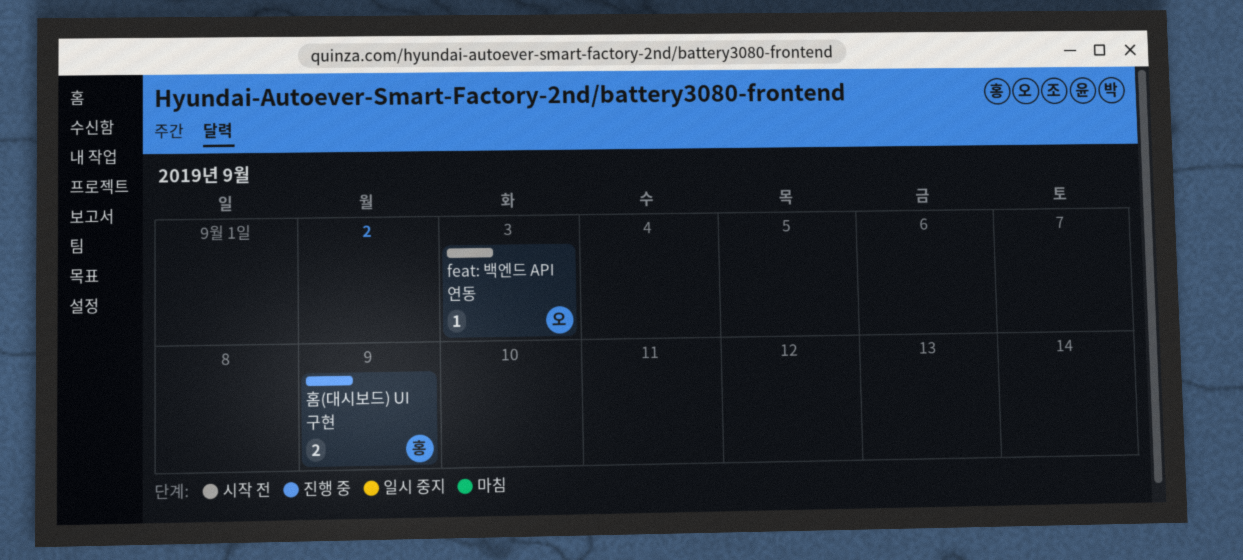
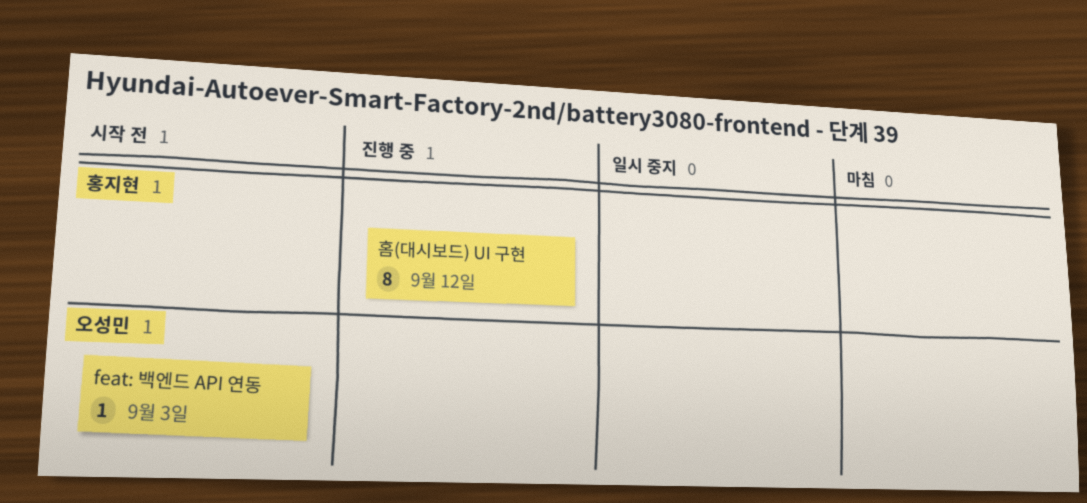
홈(대시보드) UI 구현, estimate: 2 -> 8
홈(대시보드) UI 구현, due: Sep 9 -> Sep 12

